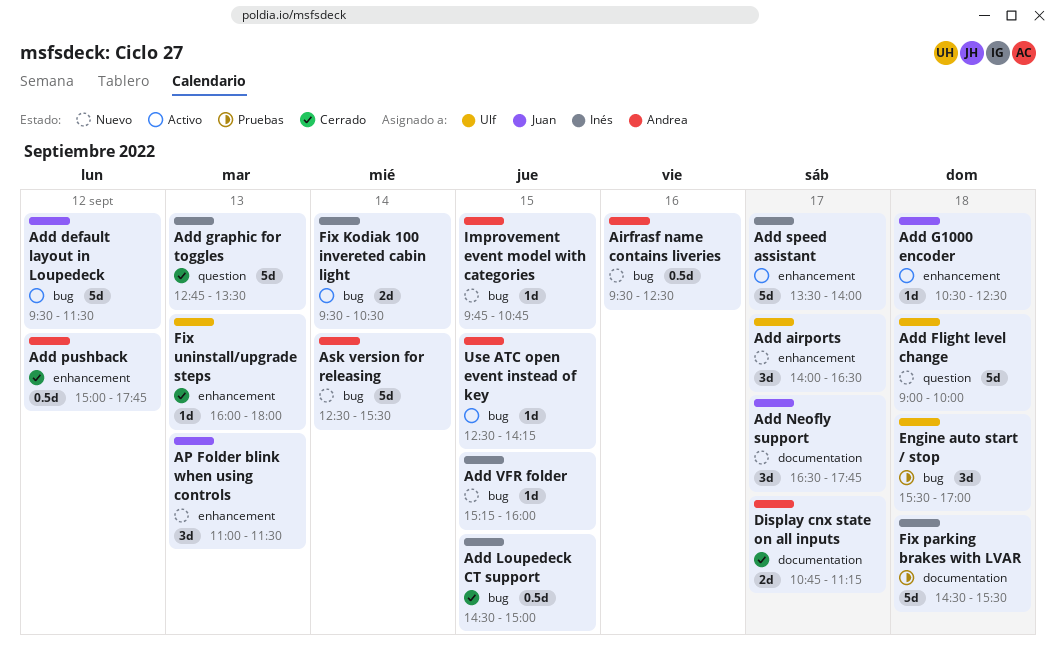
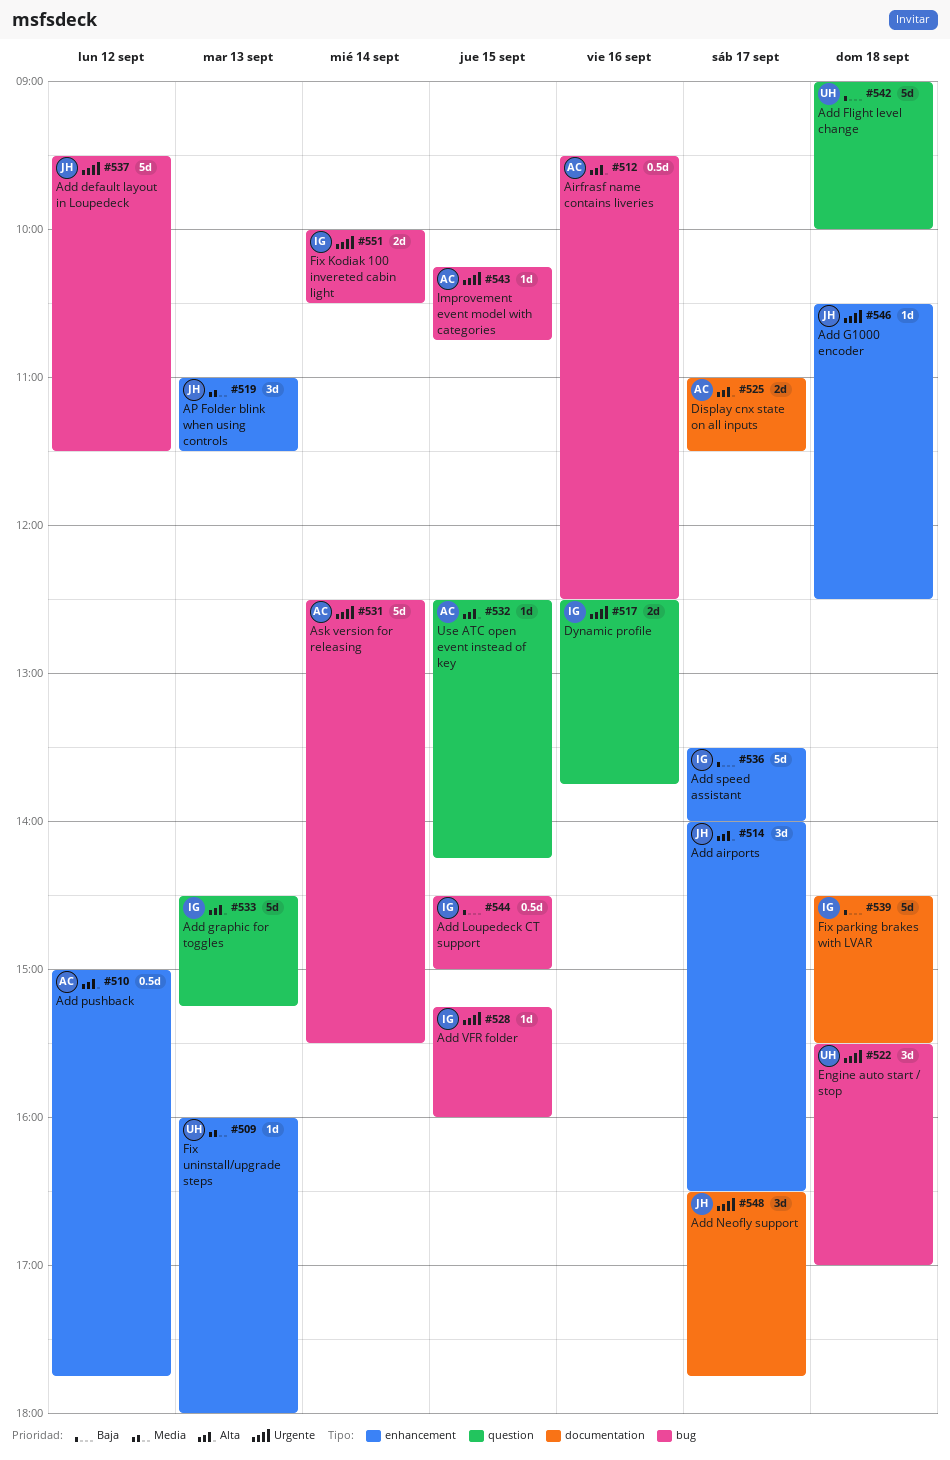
Add airports, owner: Ulf -> Juan
Add graphic for toggles, begins: 12:45 -> 14:30
Add graphic for toggles, ends: 13:30 -> 15:15
Display cnx state on all inputs, begins: 10:45 -> 11:00
Display cnx state on all inputs, ends: 11:15 -> 11:30
Dynamic profile: none -> present
Fix Kodiak 100 invereted cabin light, begins: 09:30 -> 10:00
Improvement event model with categories, begins: 09:45 -> 10:15
Use ATC open event instead of key, label: bug -> question

